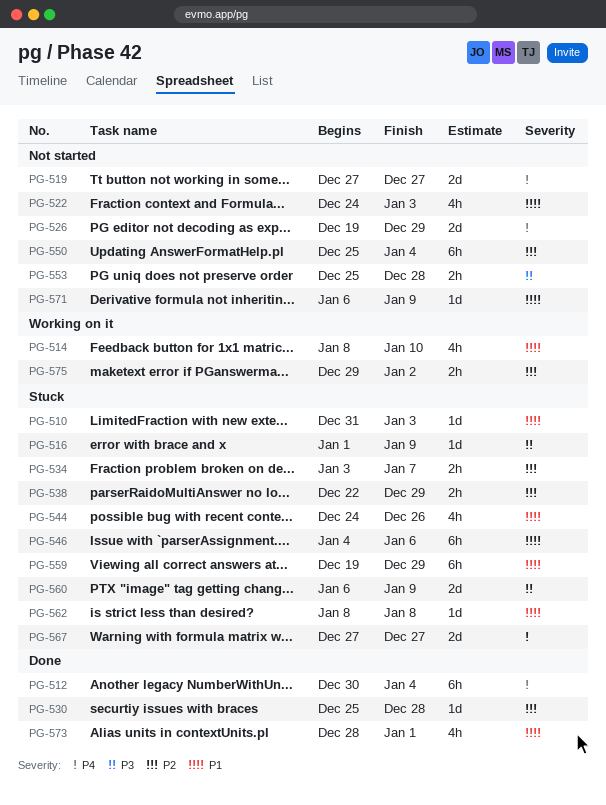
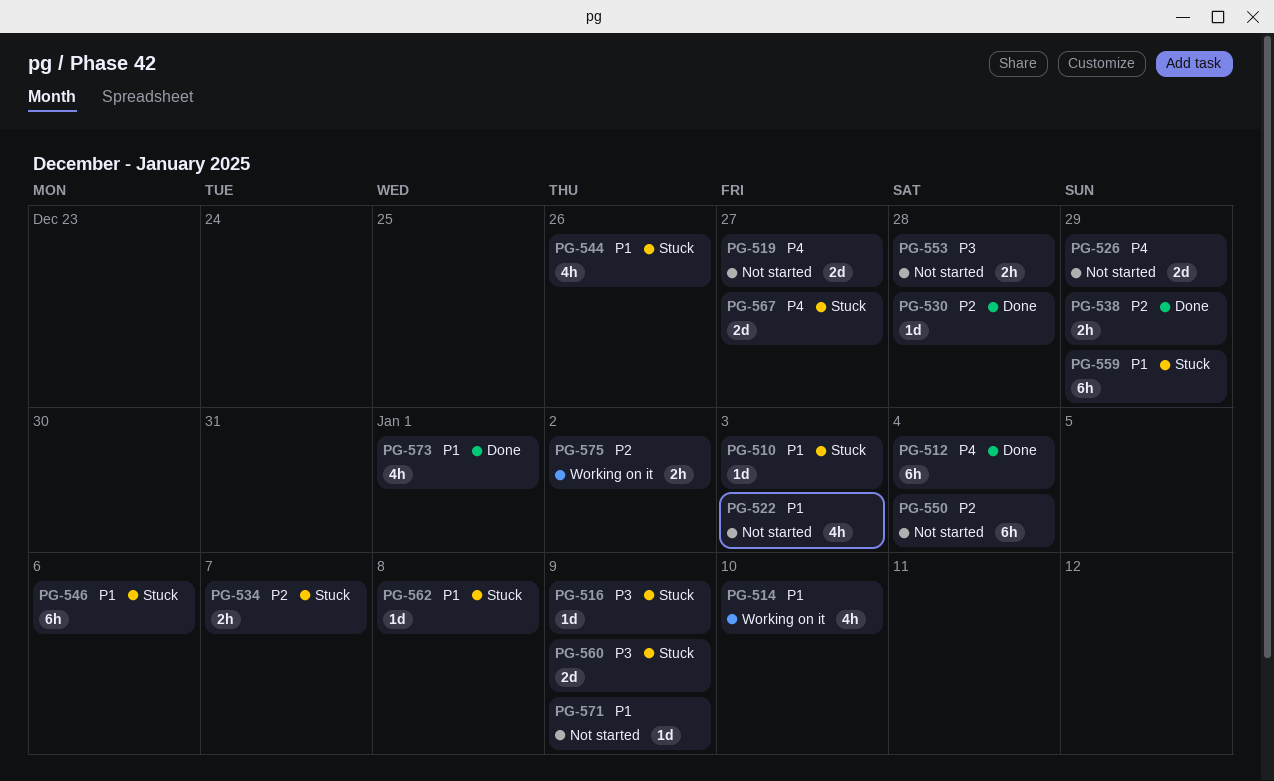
PG-538, status: Stuck -> Done

